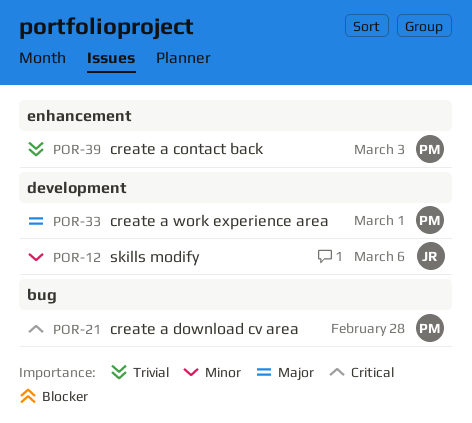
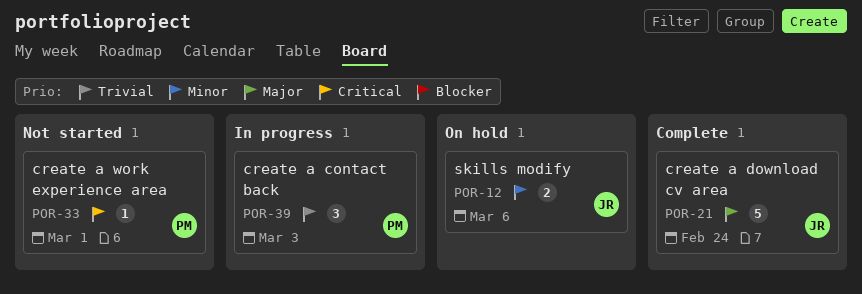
POR-21, owner: PM -> JR
POR-21, priority: Critical -> Major
POR-21, due: Feb 28 -> Feb 24
POR-33, priority: Major -> Critical

